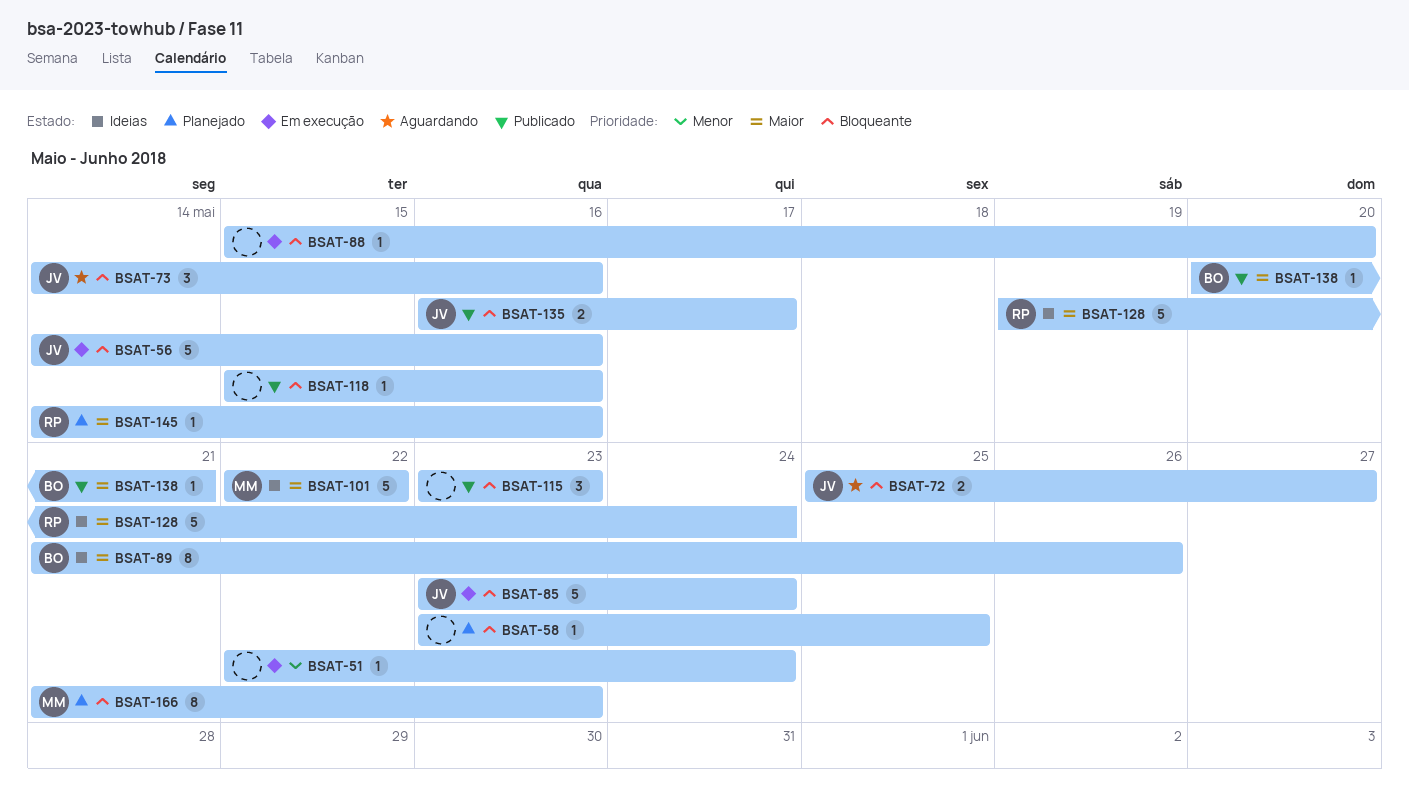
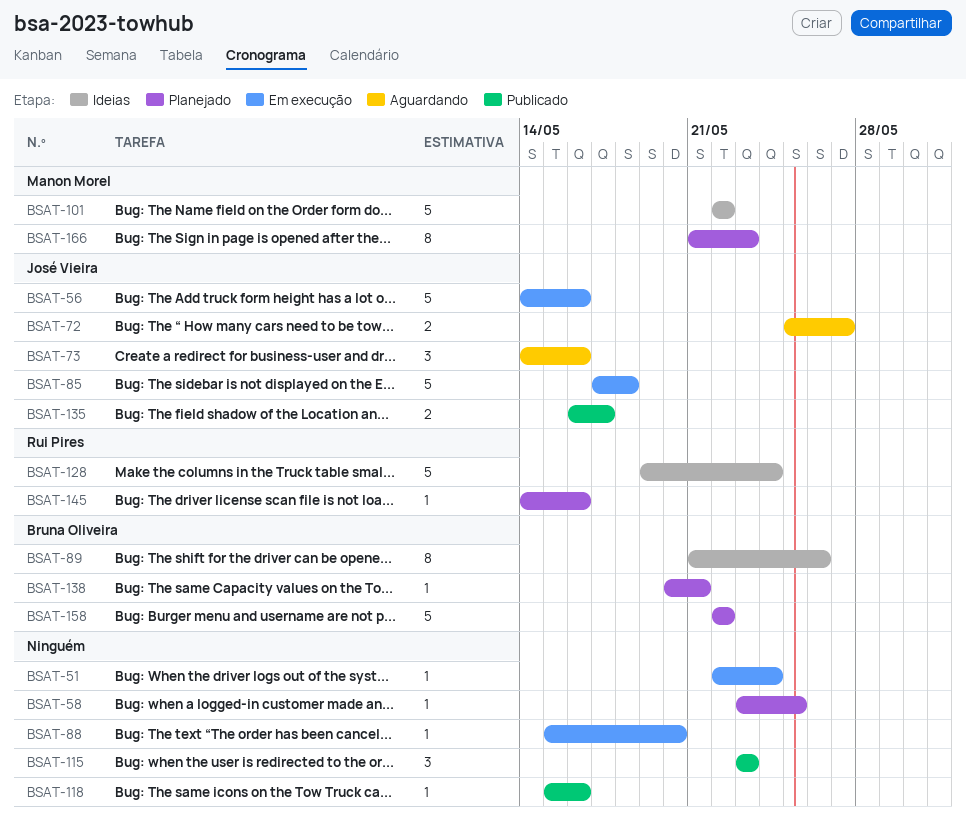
BSAT-85, start: May 23 -> May 17
BSAT-85, due: May 24 -> May 18
BSAT-138, status: Publicado -> Planejado
BSAT-158: none -> present

